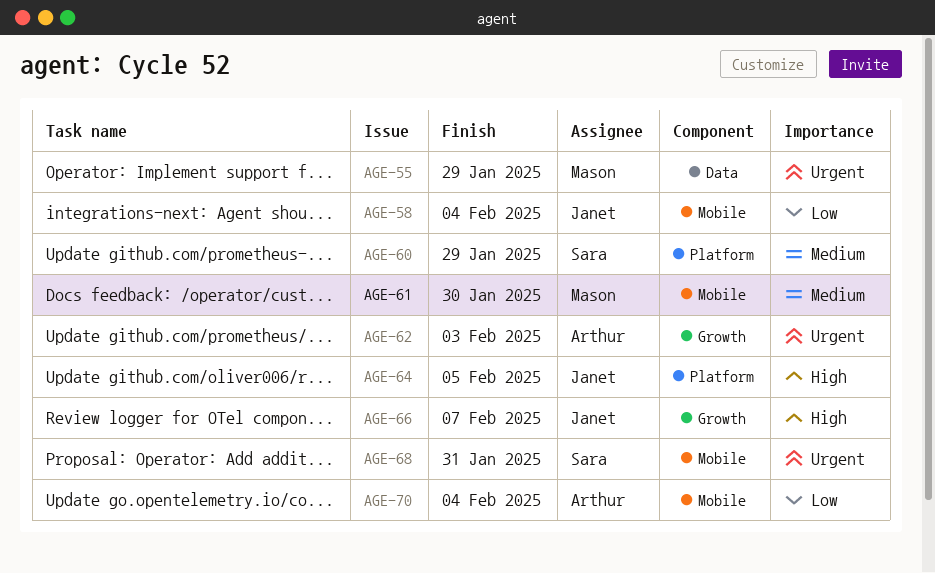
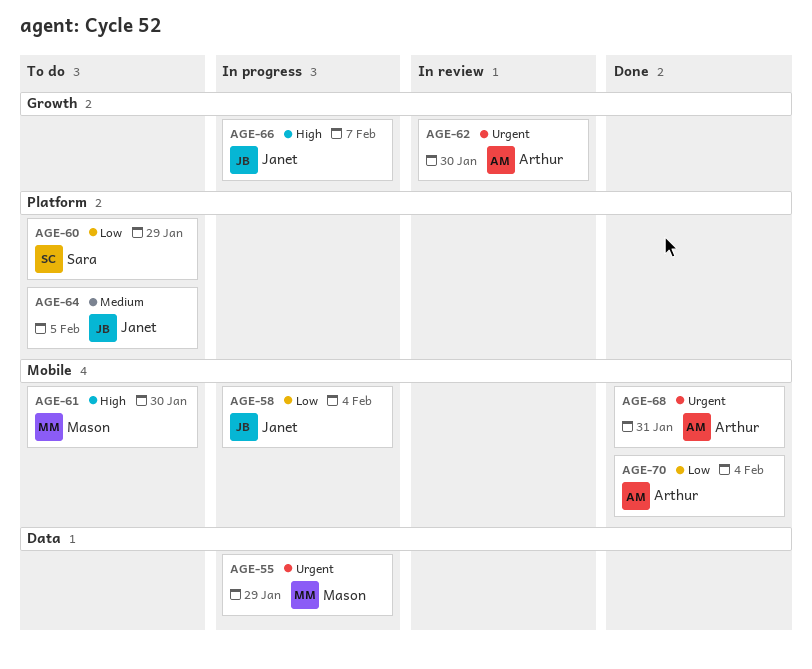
AGE-60, priority: Medium -> Low
AGE-61, priority: Medium -> High
AGE-62, due: Feb 3 -> Jan 30
AGE-64, priority: High -> Medium
AGE-68, owner: Sara -> Arthur

